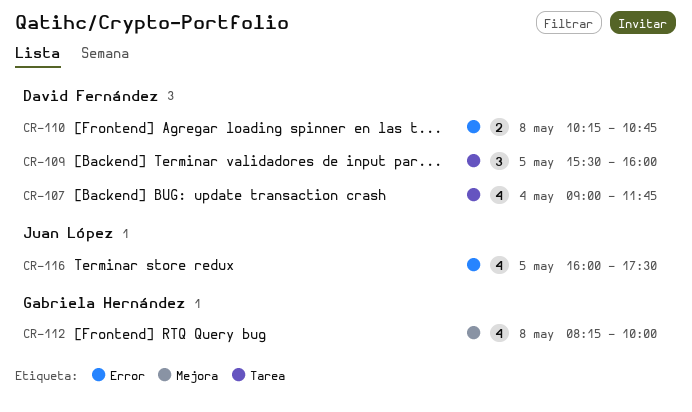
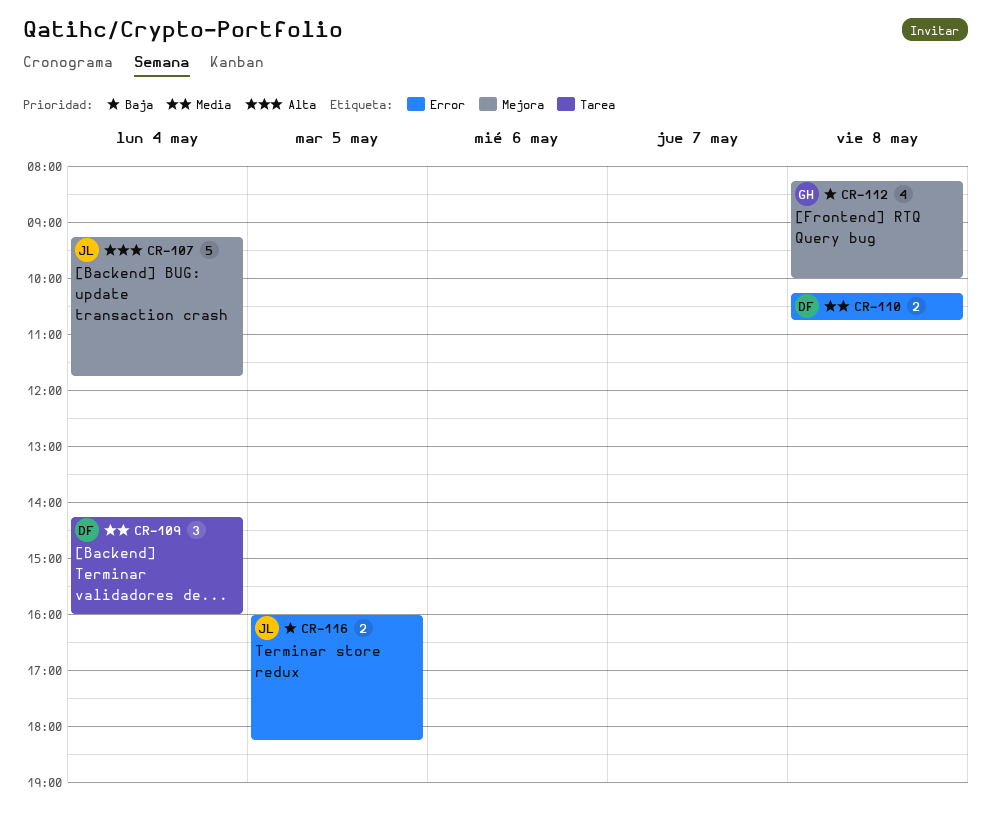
CR-107, owner: David Fernández -> Juan López
CR-107, label: Tarea -> Mejora
CR-107, estimate: 4 -> 5
CR-107, begins: 09:00 -> 09:15
CR-109, day: May 5 -> May 4
CR-109, begins: 15:30 -> 14:15
CR-116, estimate: 4 -> 2
CR-116, ends: 17:30 -> 18:15

